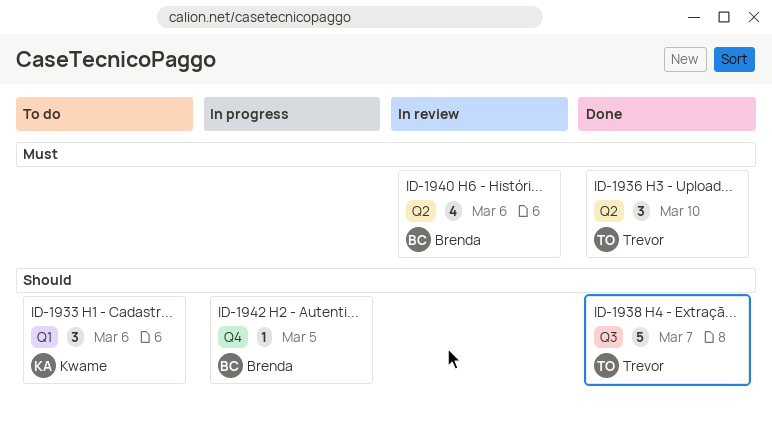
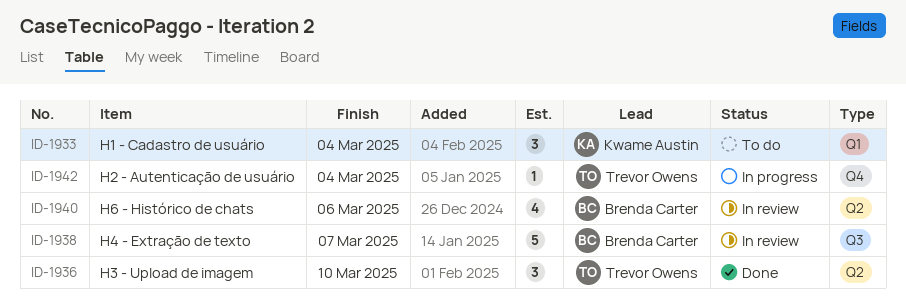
ID-1933, due: Mar 6 -> Mar 4
ID-1938, status: Done -> In review
ID-1938, owner: Trevor Owens -> Brenda Carter
ID-1942, owner: Brenda Carter -> Trevor Owens
ID-1942, due: Mar 5 -> Mar 4

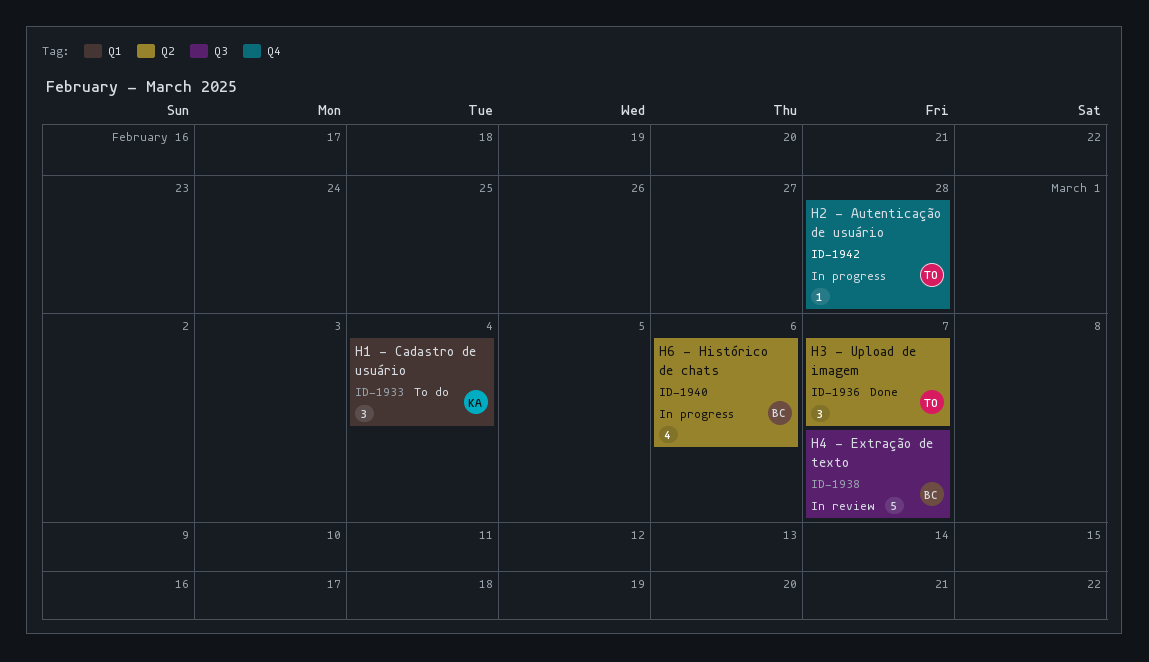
ID-1936, due: Mar 10 -> Mar 7
ID-1940, status: In review -> In progress
ID-1942, due: Mar 4 -> Feb 28

